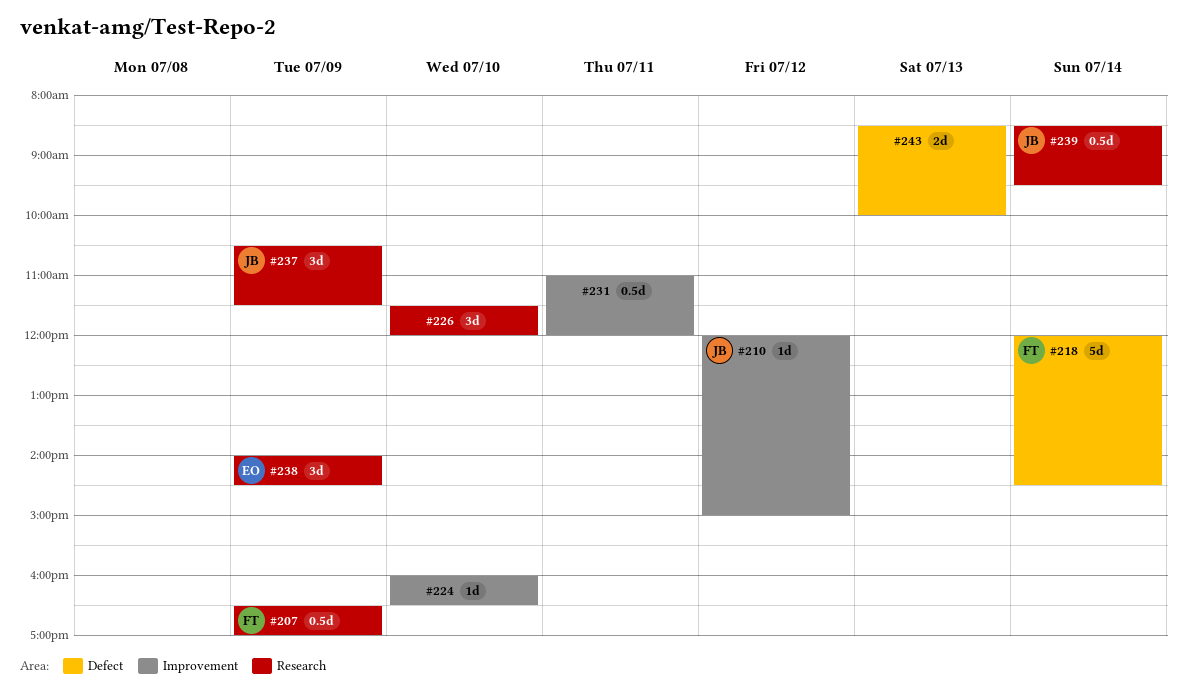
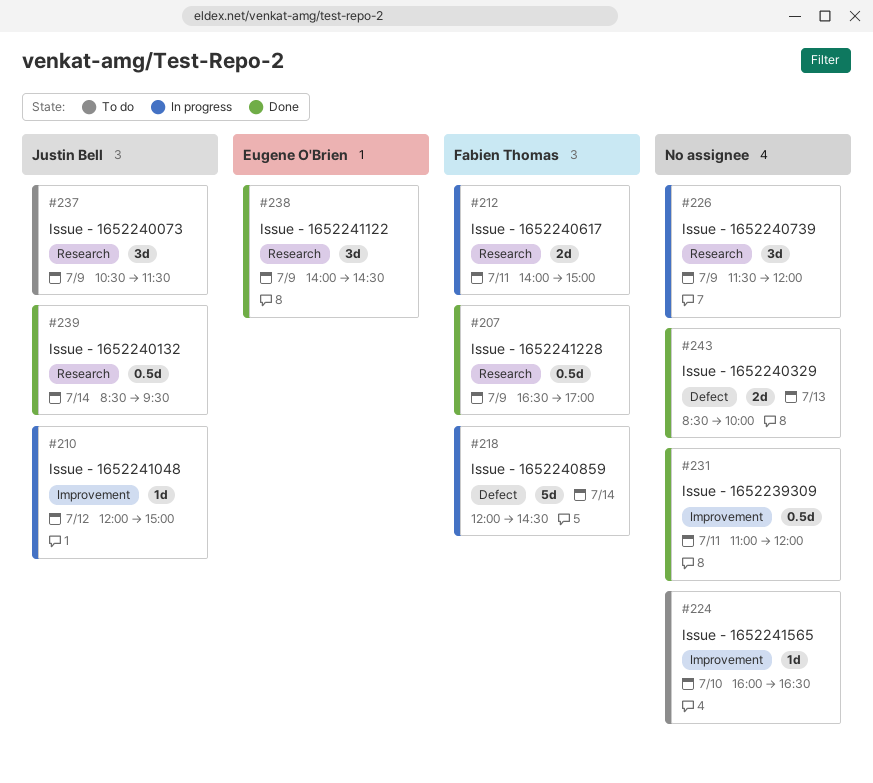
#212: none -> present
#226, day: Jul 10 -> Jul 9

